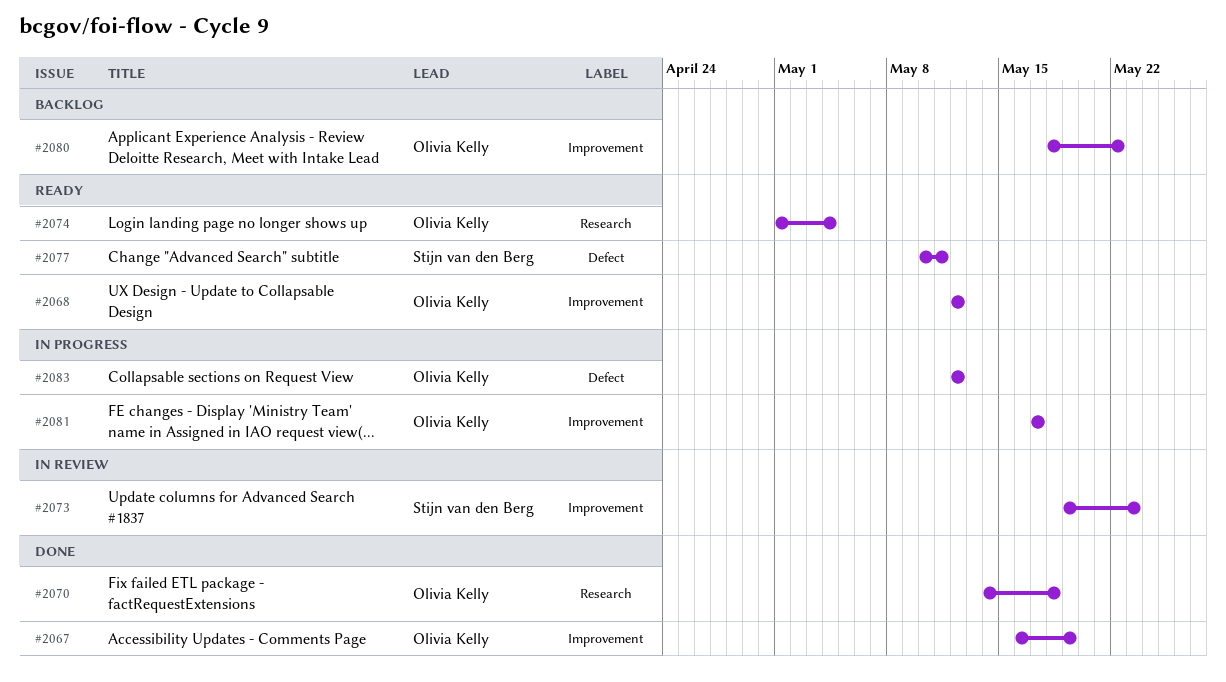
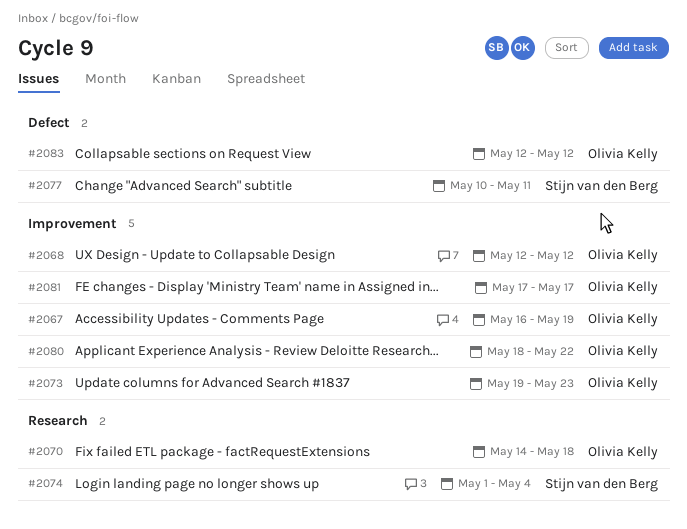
#2073, owner: Stijn van den Berg -> Olivia Kelly
#2074, owner: Olivia Kelly -> Stijn van den Berg

